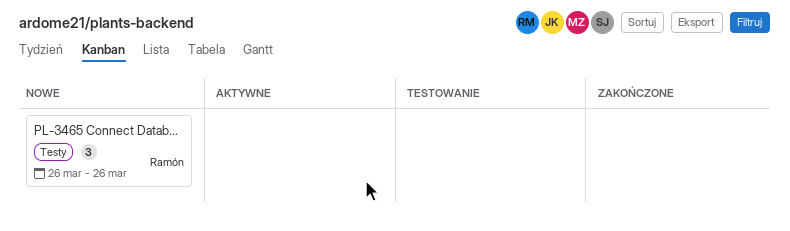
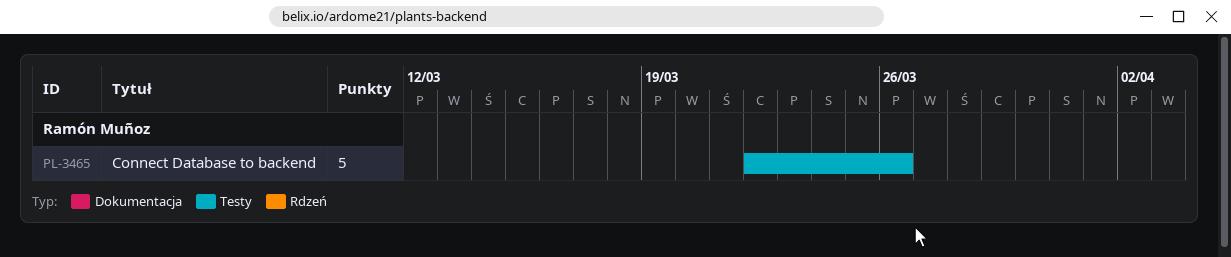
PL-3465, estimate: 3 -> 5
PL-3465, start: Mar 26 -> Mar 22

